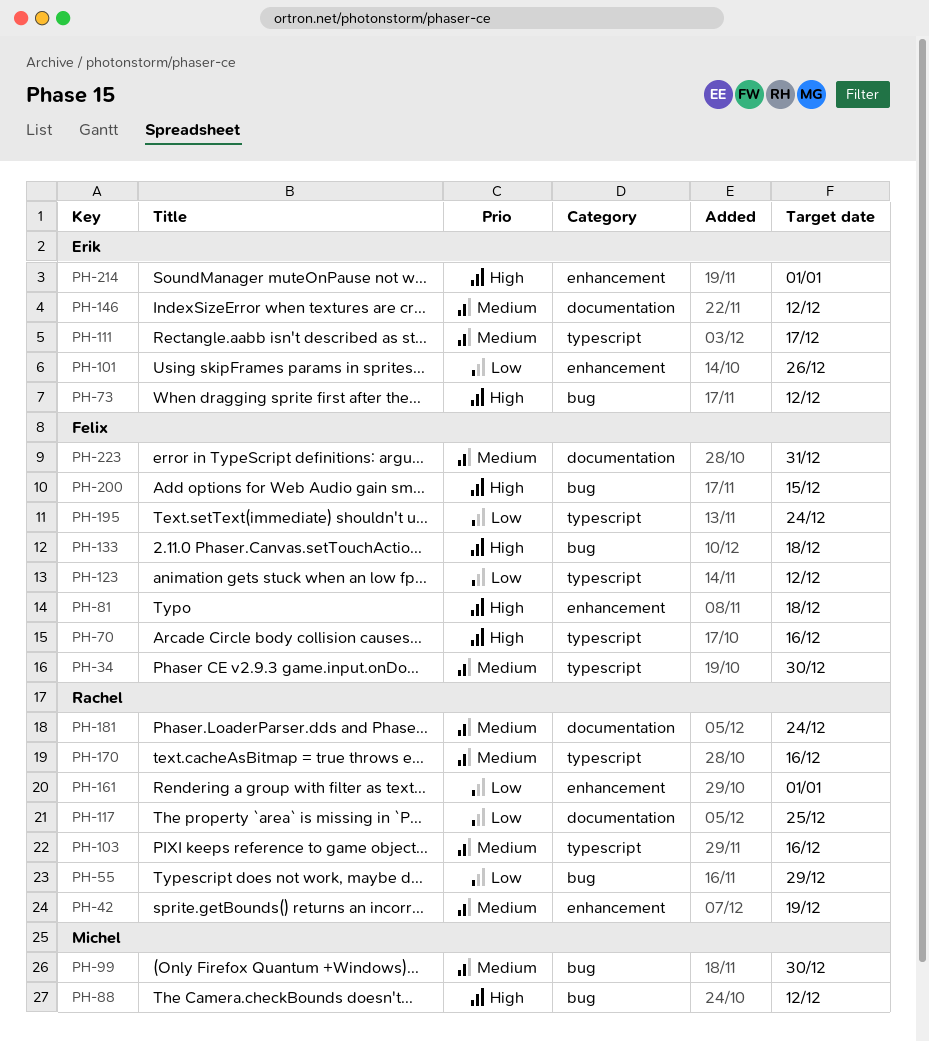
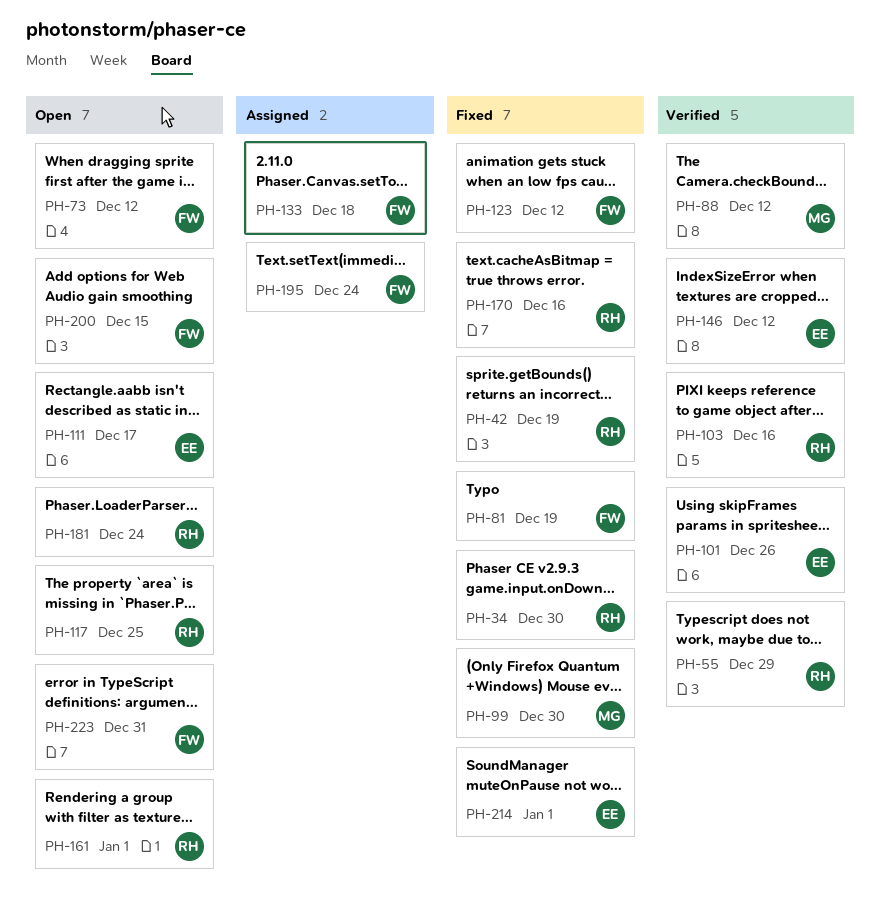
PH-34, owner: Felix -> Rachel
PH-70: present -> none
PH-73, owner: Erik -> Felix
PH-81, due: Dec 18 -> Dec 19

